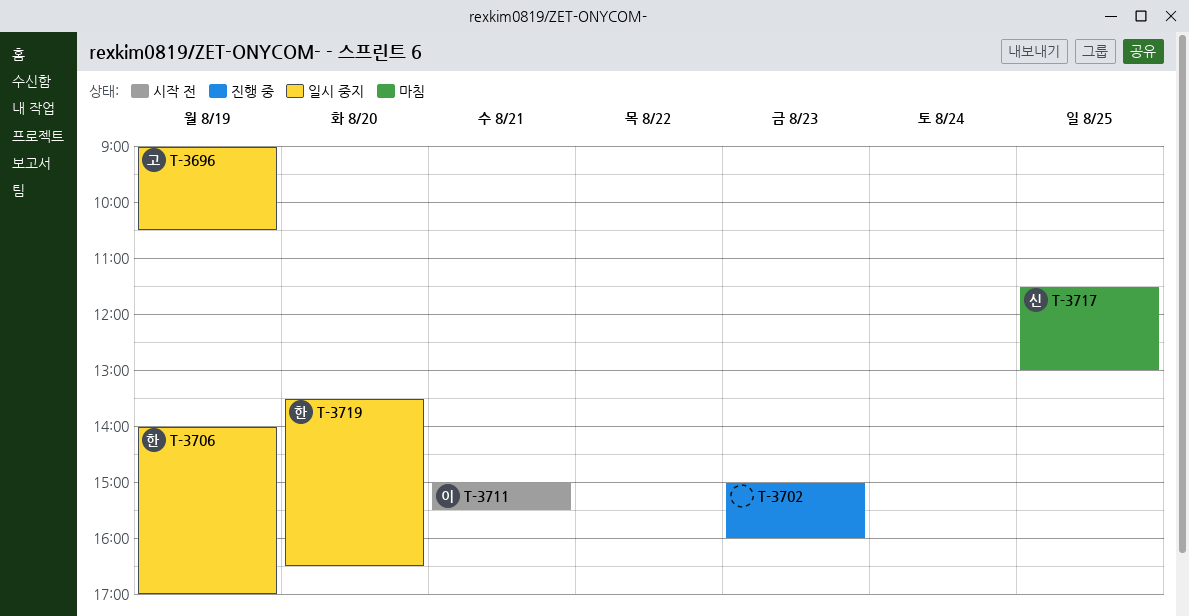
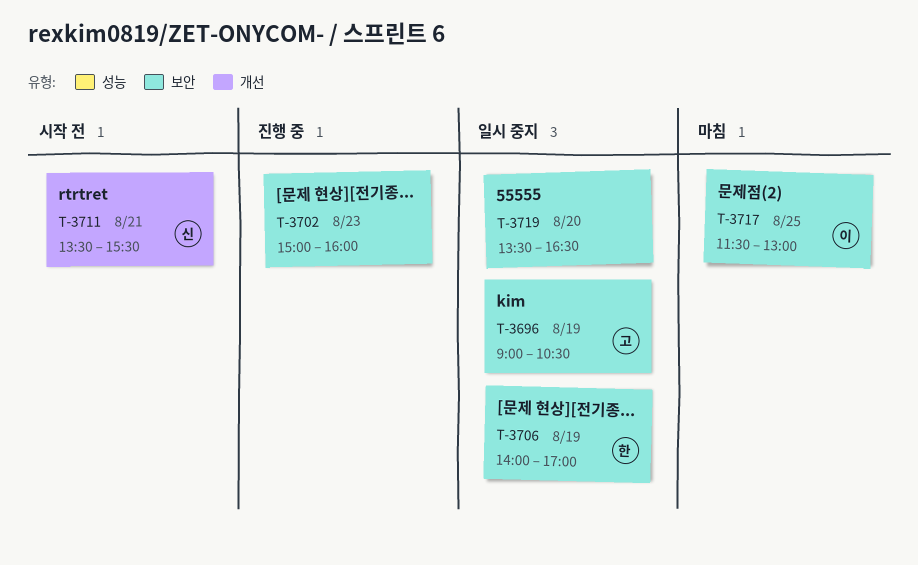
T-3711, owner: 이 -> 신
T-3711, begins: 15:00 -> 13:30
T-3717, owner: 신 -> 이
T-3719, owner: 한 -> none

